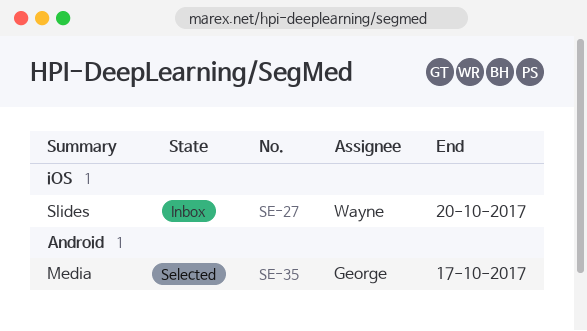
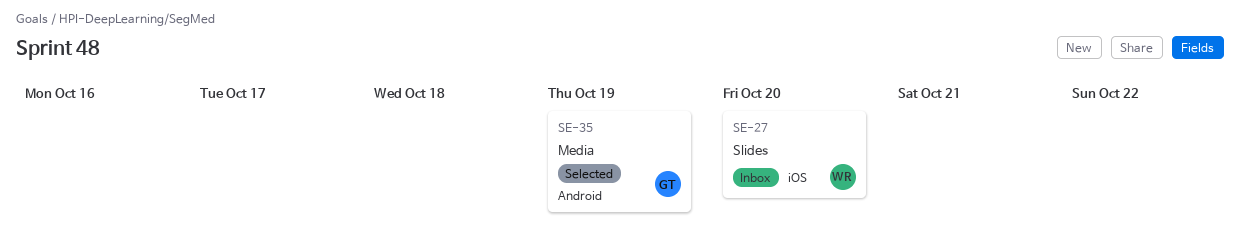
SE-35, due: Oct 17 -> Oct 19

